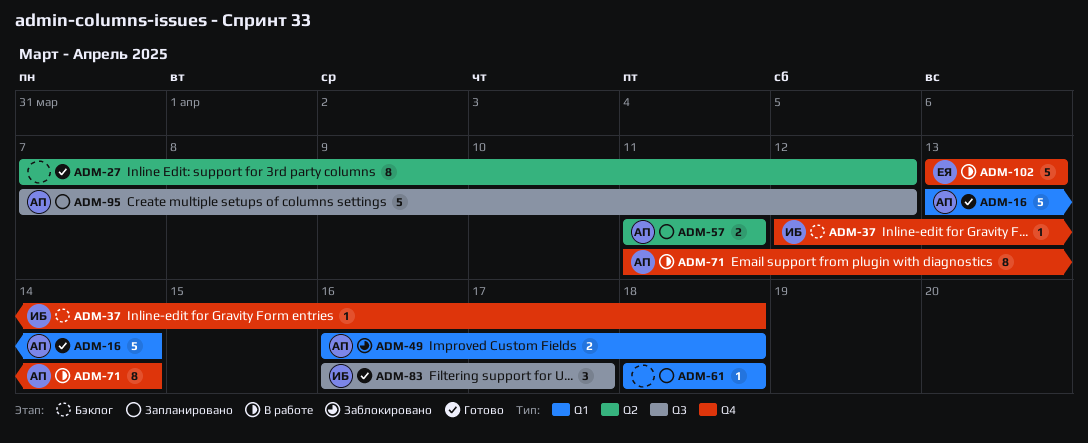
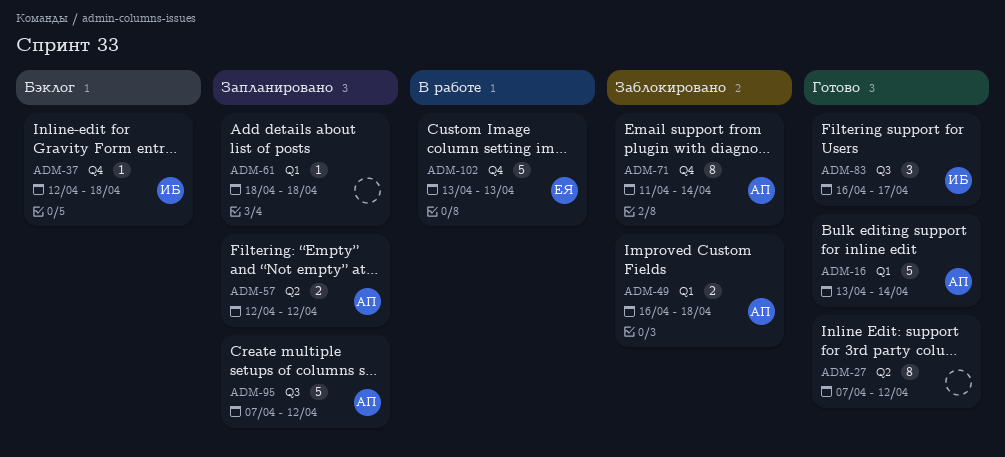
ADM-57, start: Apr 11 -> Apr 12
ADM-57, due: Apr 11 -> Apr 12
ADM-71, status: В работе -> Заблокировано

